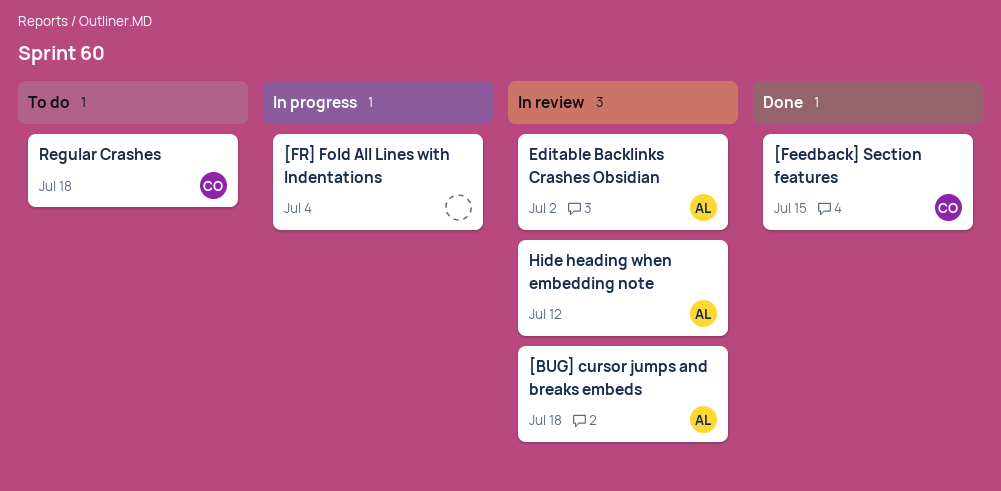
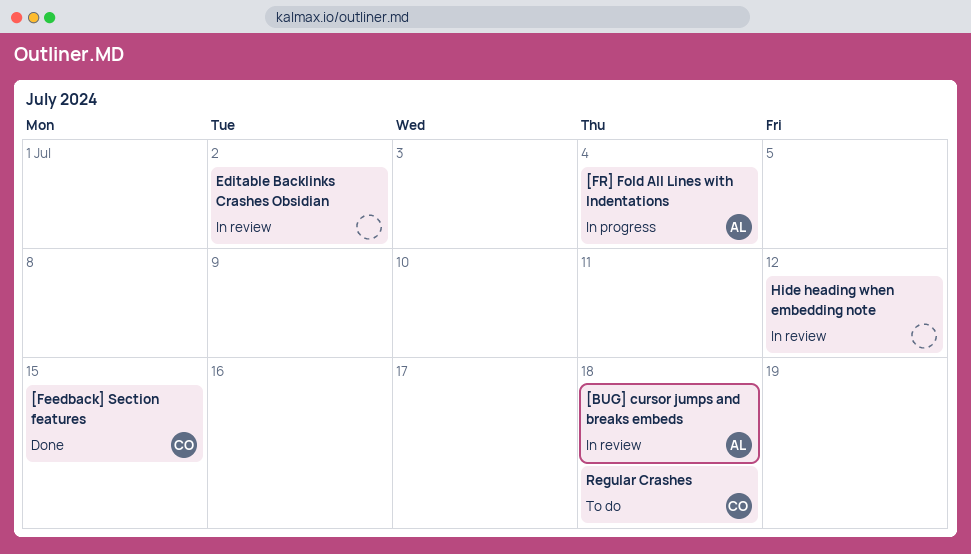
[FR] Fold All Lines with Indentations, owner: none -> AL
Editable Backlinks Crashes Obsidian, owner: AL -> none
Hide heading when embedding note, owner: AL -> none

